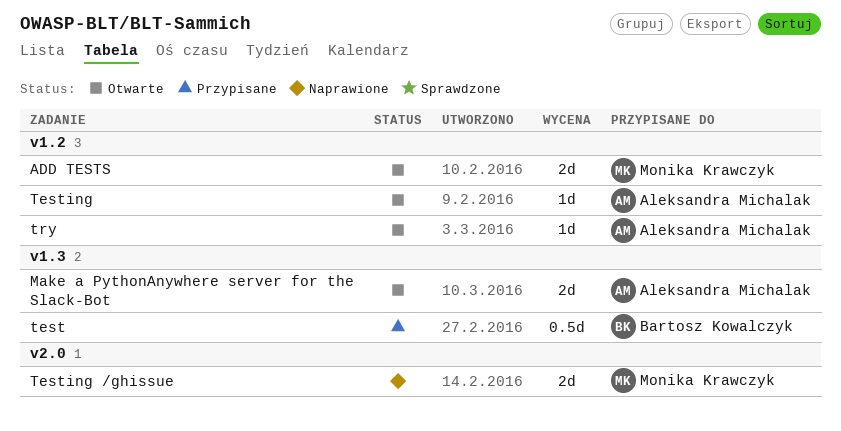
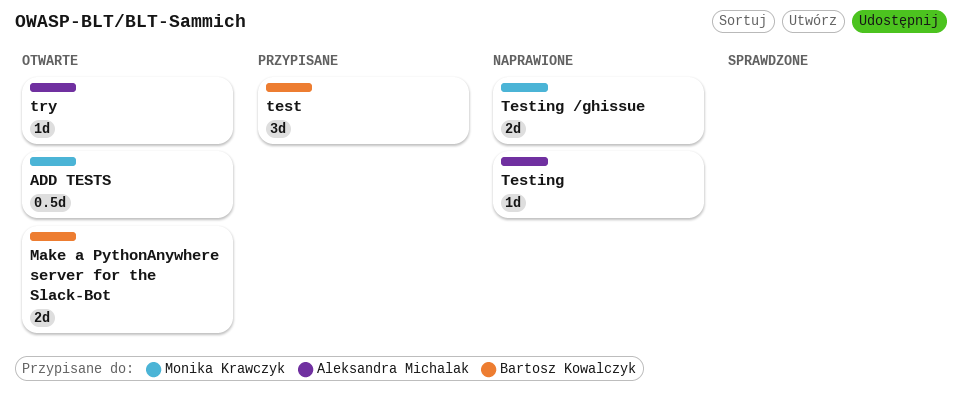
ADD TESTS, estimate: 2d -> 0.5d
Make a PythonAnywhere server for the Slack-Bot, owner: Aleksandra Michalak -> Bartosz Kowalczyk
test, estimate: 0.5d -> 3d
Testing, status: Otwarte -> Naprawione

